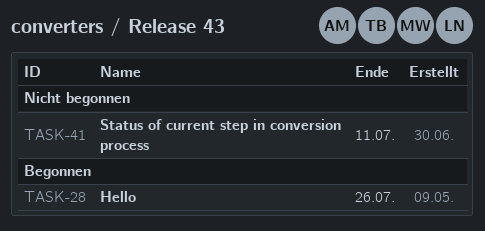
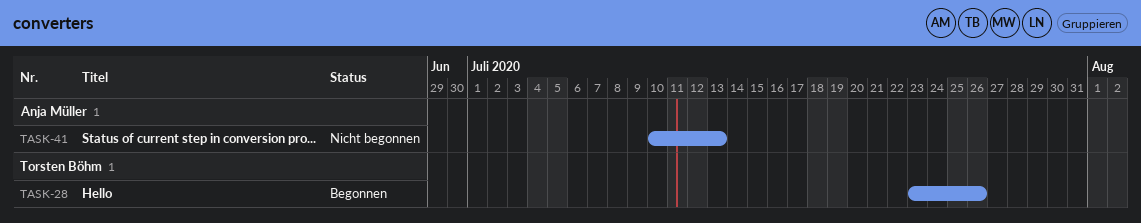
TASK-41, due: Jul 11 -> Jul 13

